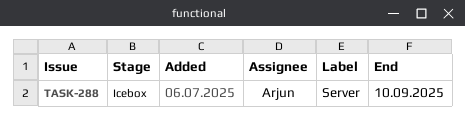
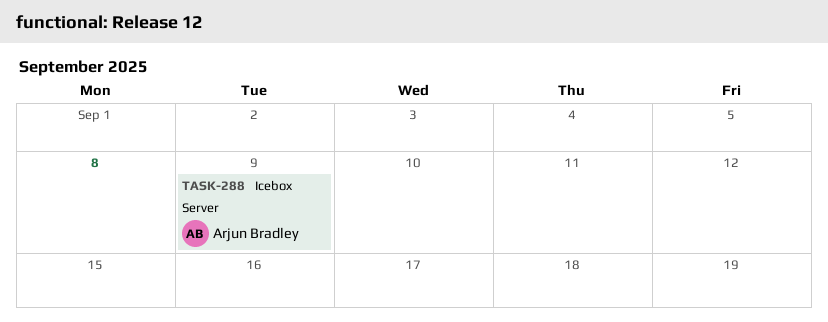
TASK-288, due: Sep 10 -> Sep 9

